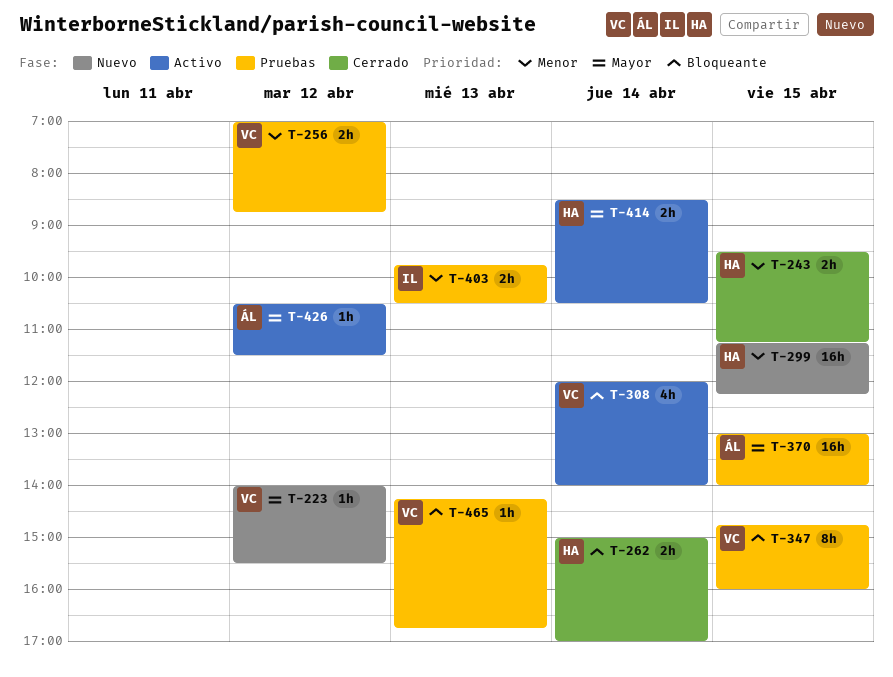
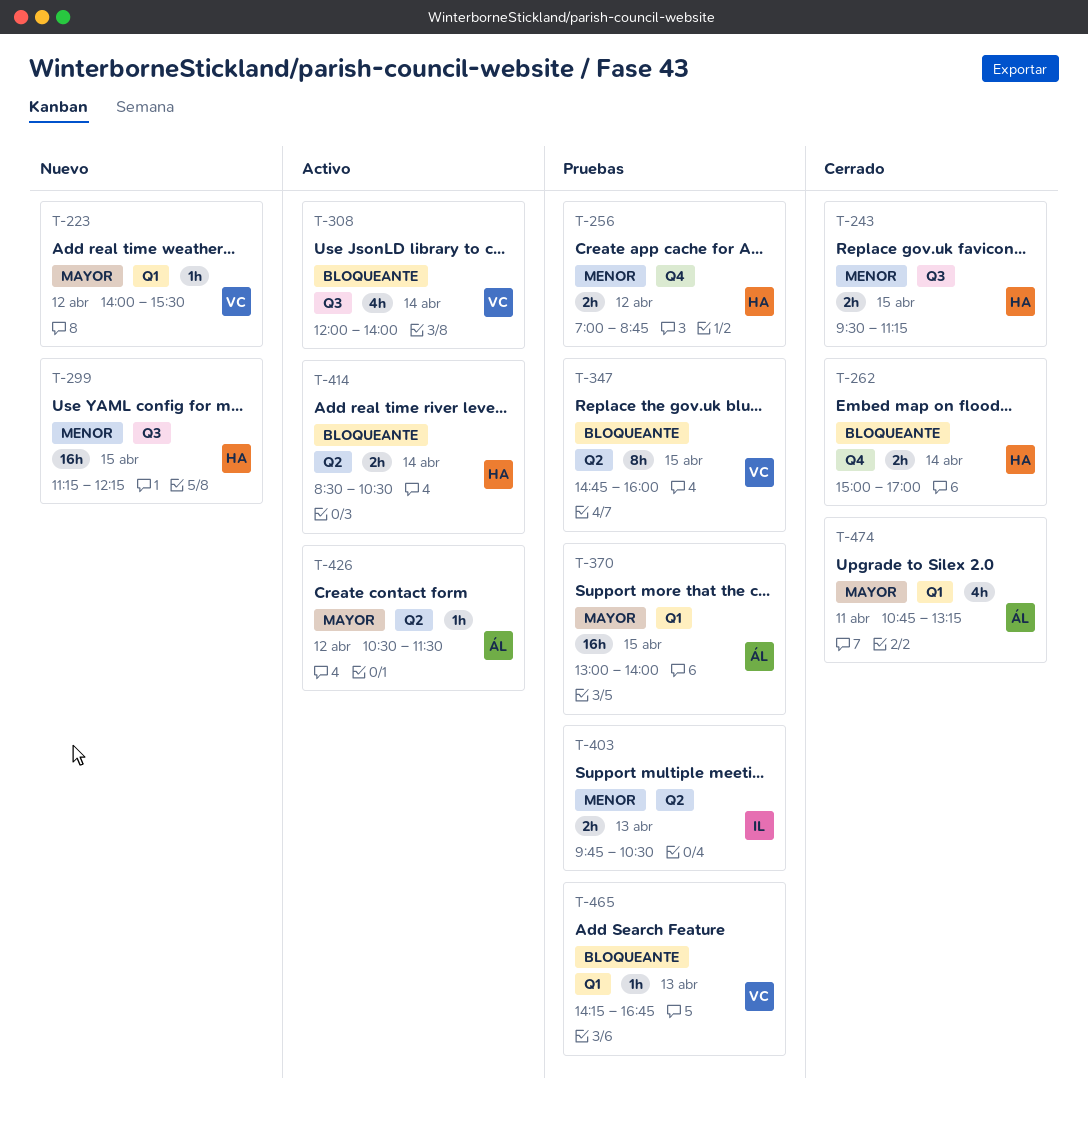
T-256, owner: VC -> HA
T-414, priority: Mayor -> Bloqueante
T-474: none -> present

